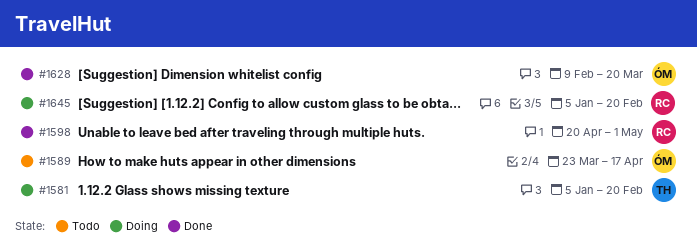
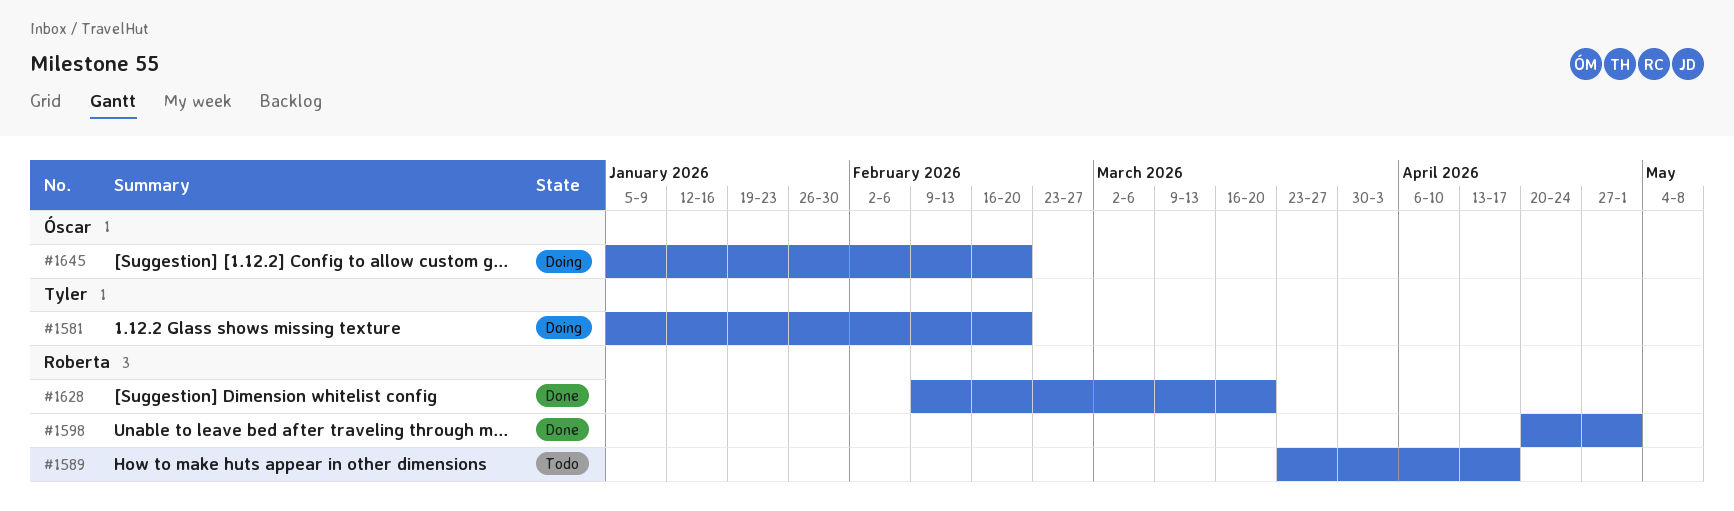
#1589, owner: Óscar -> Roberta
#1628, owner: Óscar -> Roberta
#1645, owner: Roberta -> Óscar

